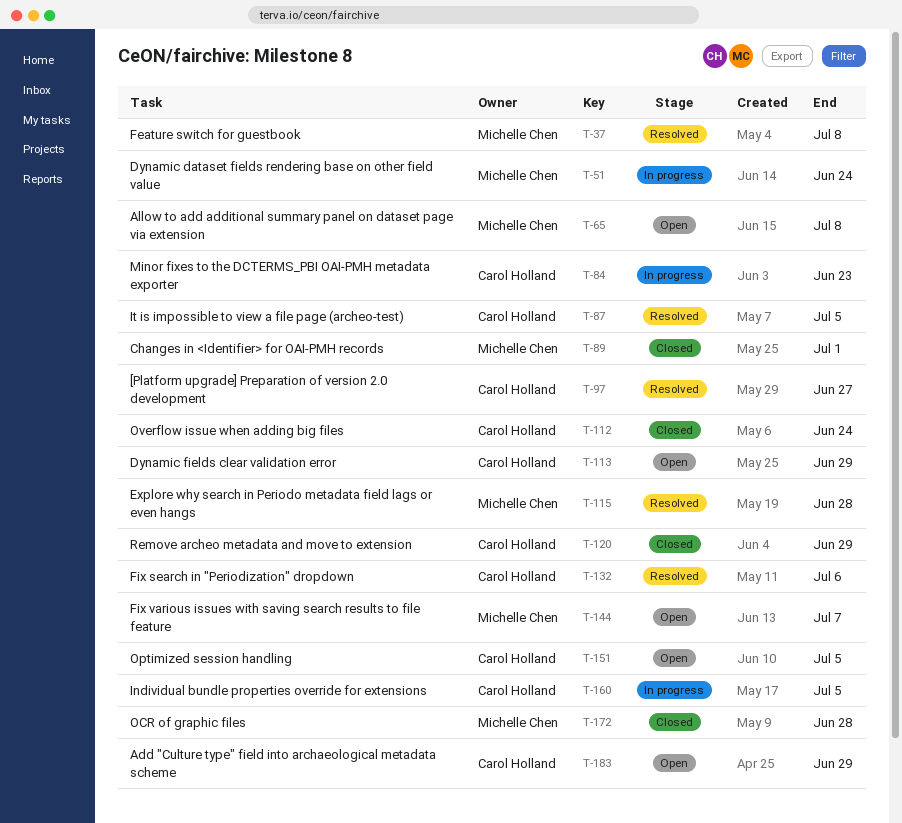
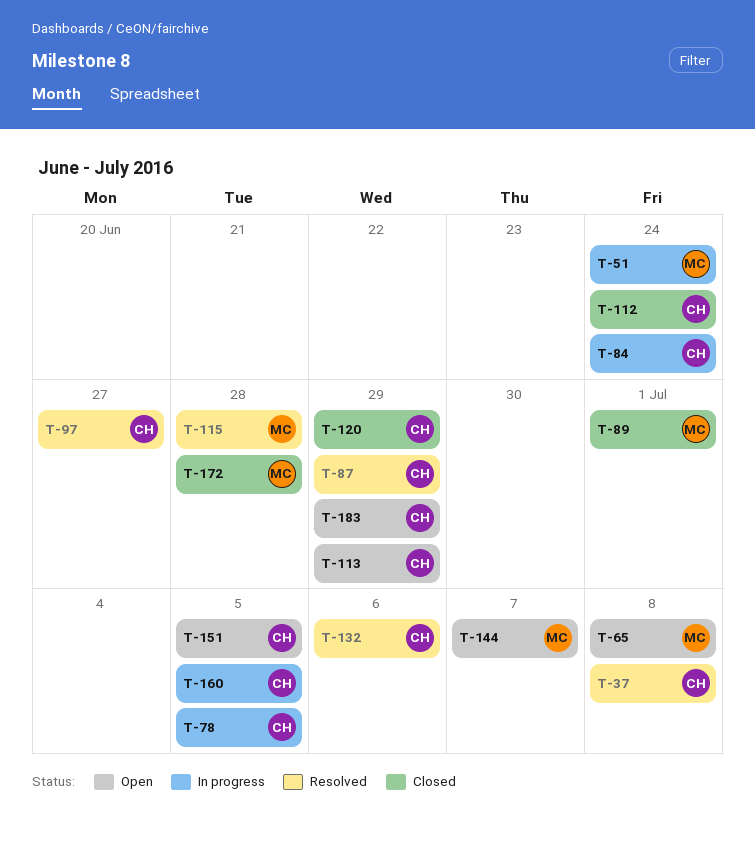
T-37, owner: Michelle Chen -> Carol Holland
T-78: none -> present
T-84, due: Jun 23 -> Jun 24
T-87, due: Jul 5 -> Jun 29

